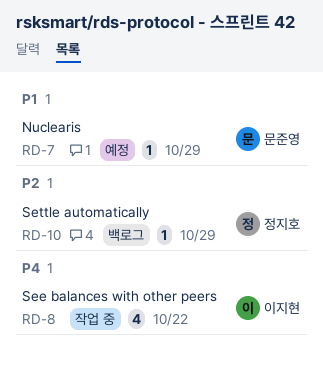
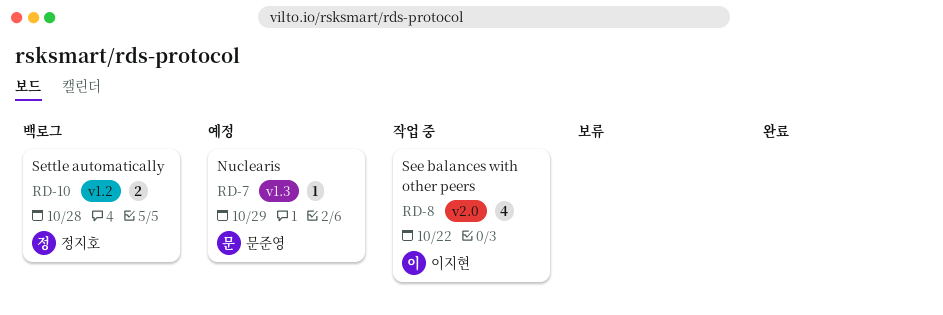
RD-10, estimate: 1 -> 2
RD-10, due: Oct 29 -> Oct 28

